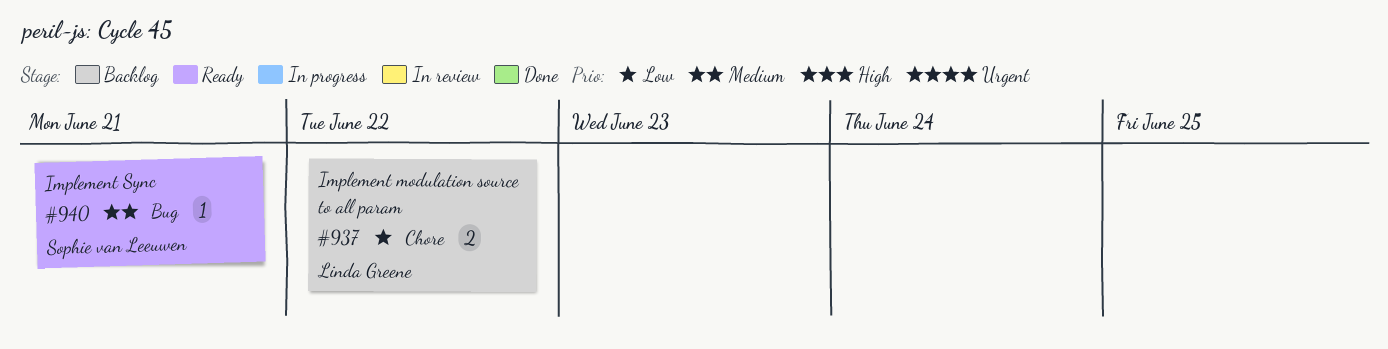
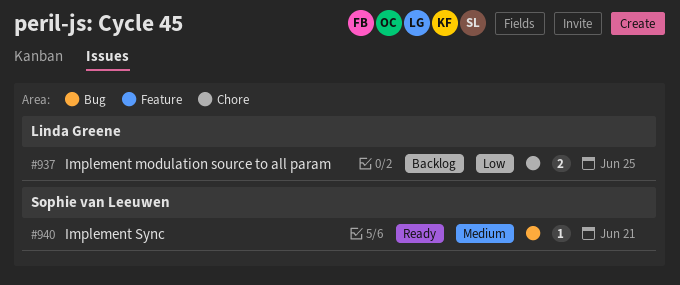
#937, due: Jun 22 -> Jun 25

